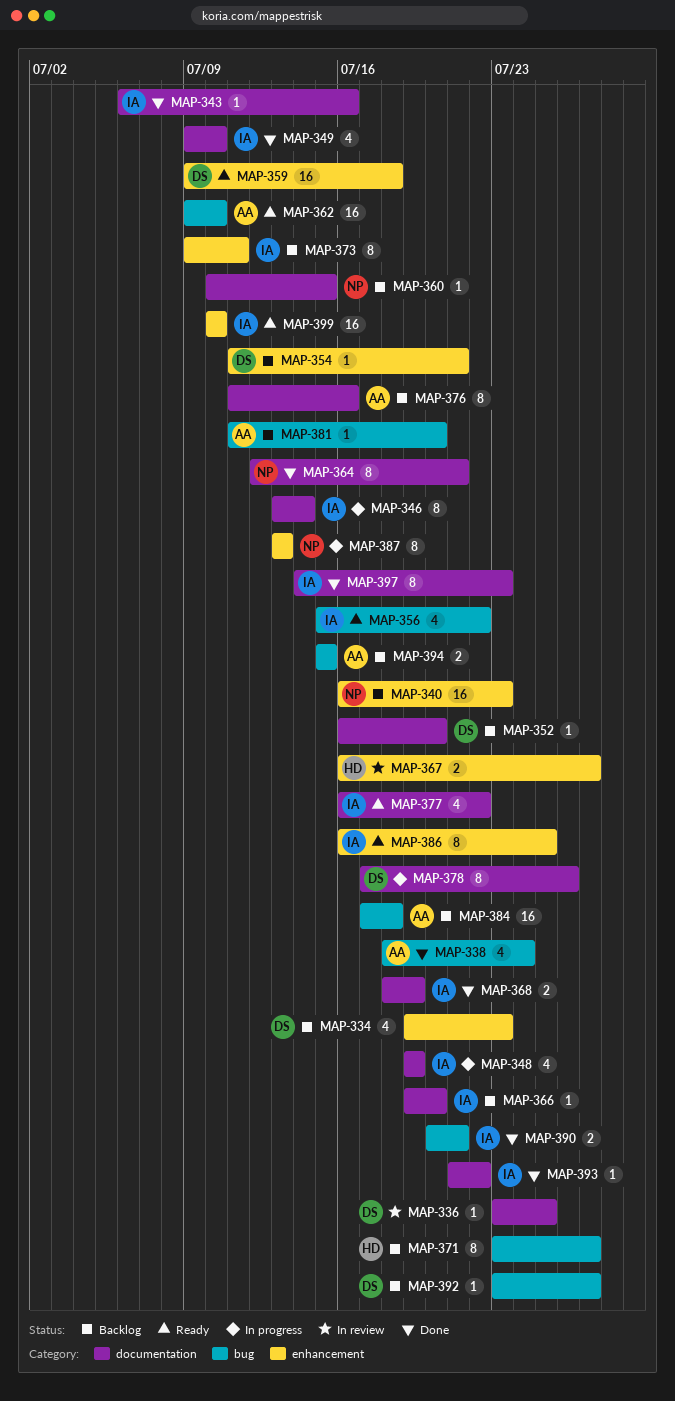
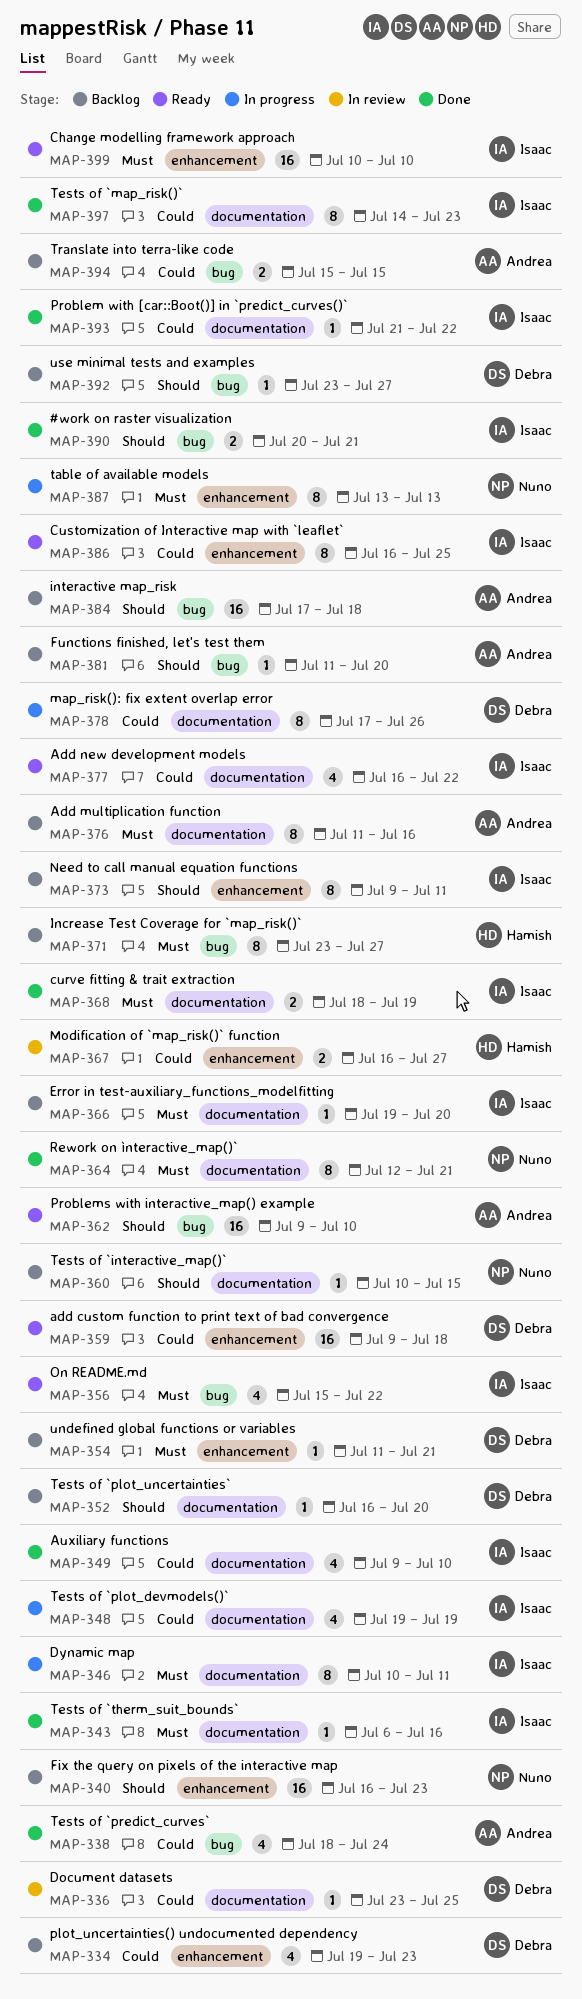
MAP-346, start: Jul 13 -> Jul 10
MAP-346, due: Jul 14 -> Jul 11

